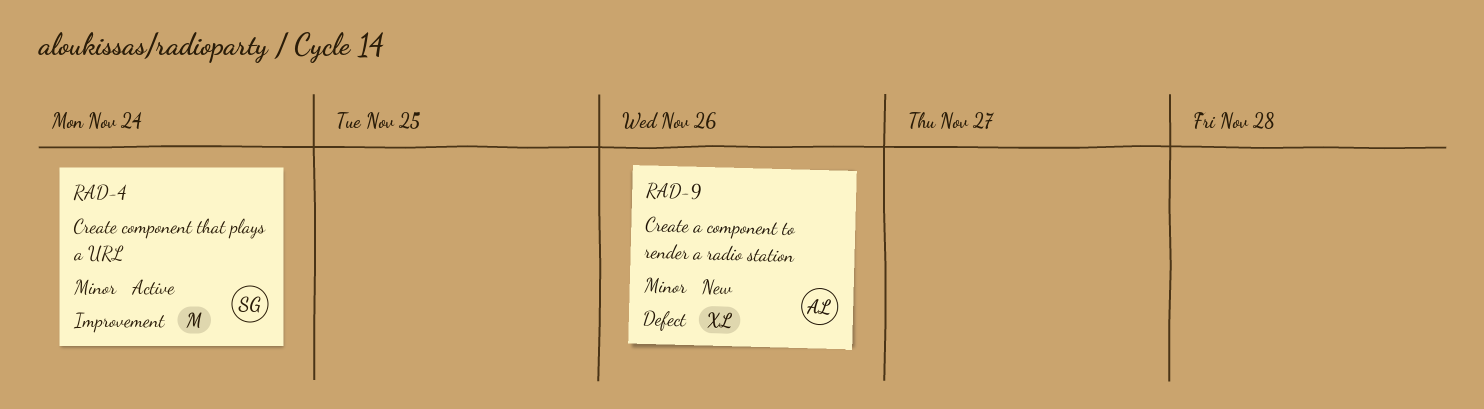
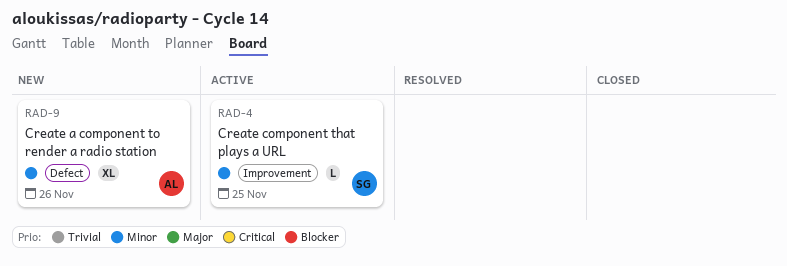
RAD-4, estimate: M -> L
RAD-4, due: Nov 24 -> Nov 25

